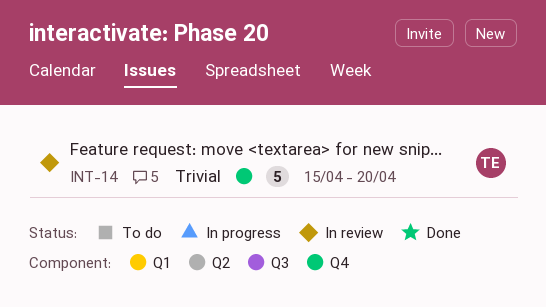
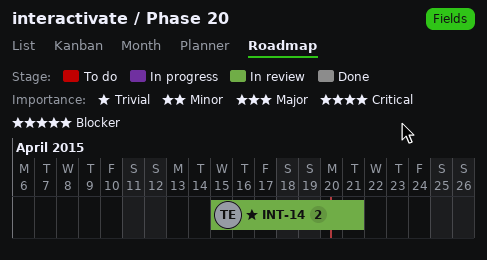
INT-14, estimate: 5 -> 2
INT-14, due: Apr 20 -> Apr 21

